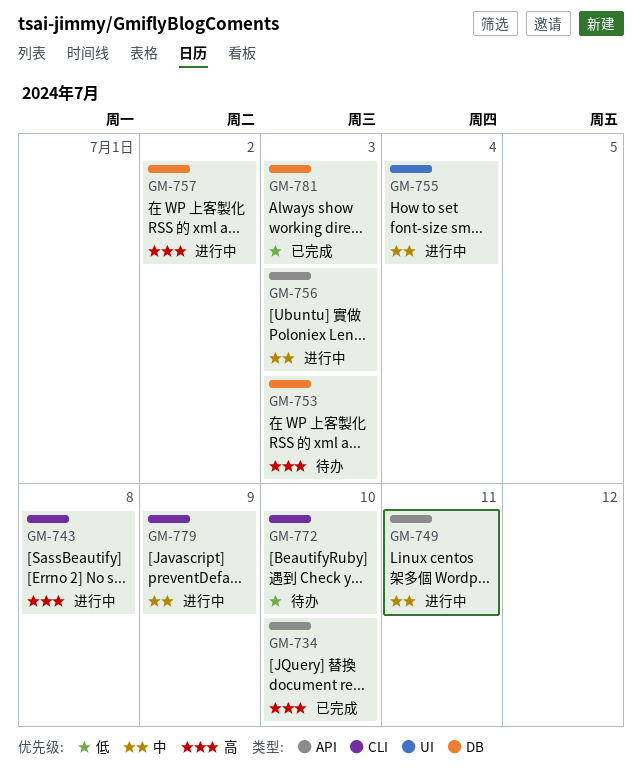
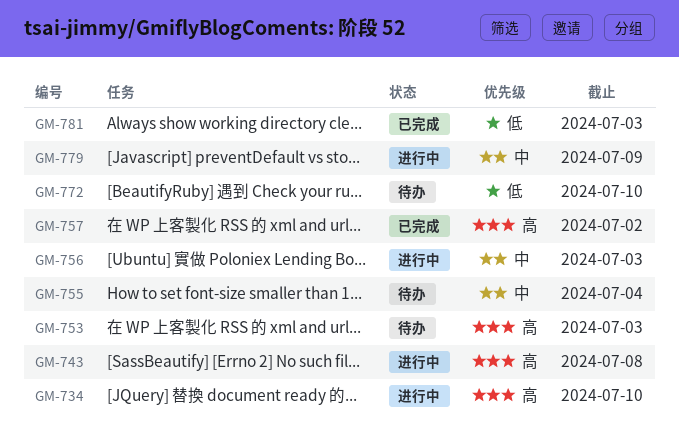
GM-734, status: 已完成 -> 进行中
GM-749: present -> none
GM-755, status: 进行中 -> 待办
GM-757, status: 进行中 -> 已完成

